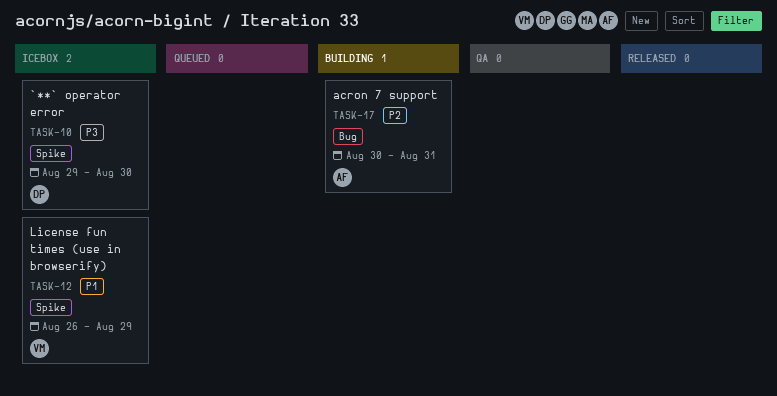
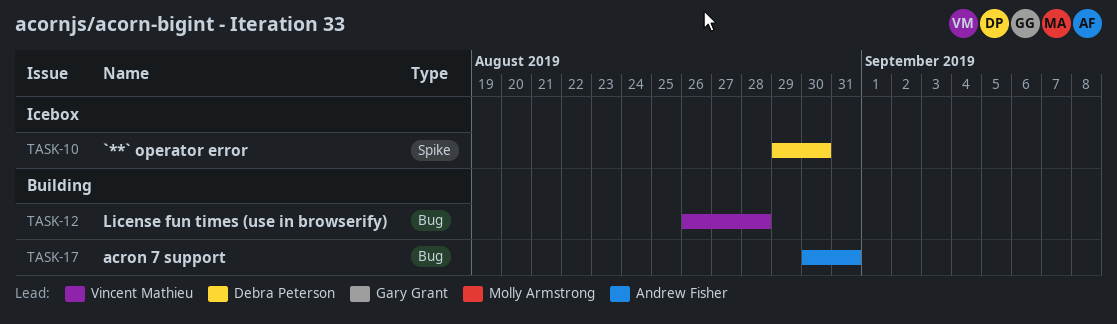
TASK-12, status: Icebox -> Building
TASK-12, label: Spike -> Bug
TASK-12, due: Aug 29 -> Aug 28

